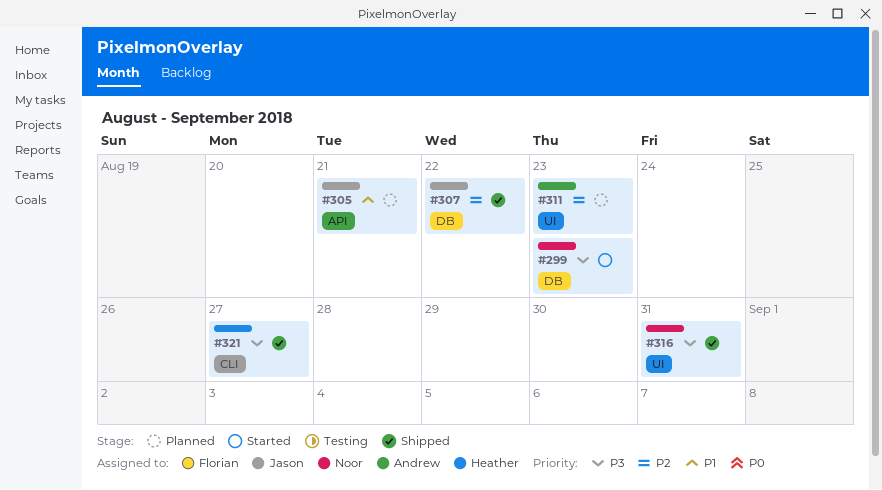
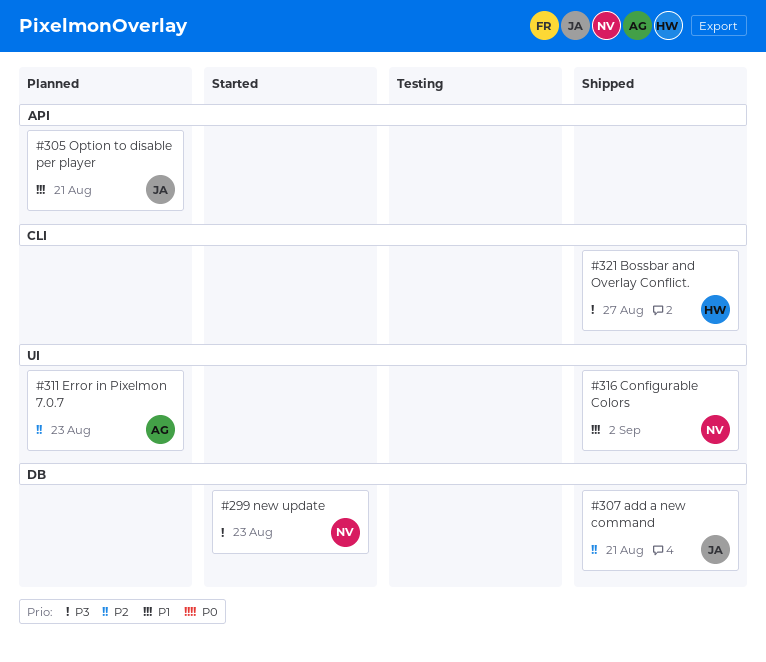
#307, due: Aug 22 -> Aug 21
#316, priority: P3 -> P1
#316, due: Aug 31 -> Sep 2

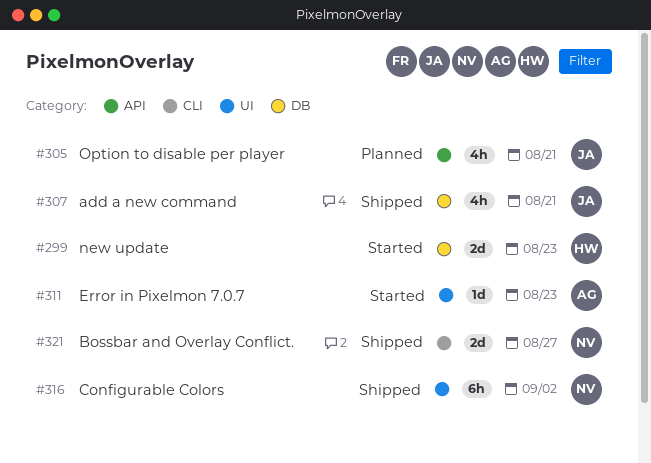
#299, owner: NV -> HW
#311, status: Planned -> Started
#321, owner: HW -> NV

